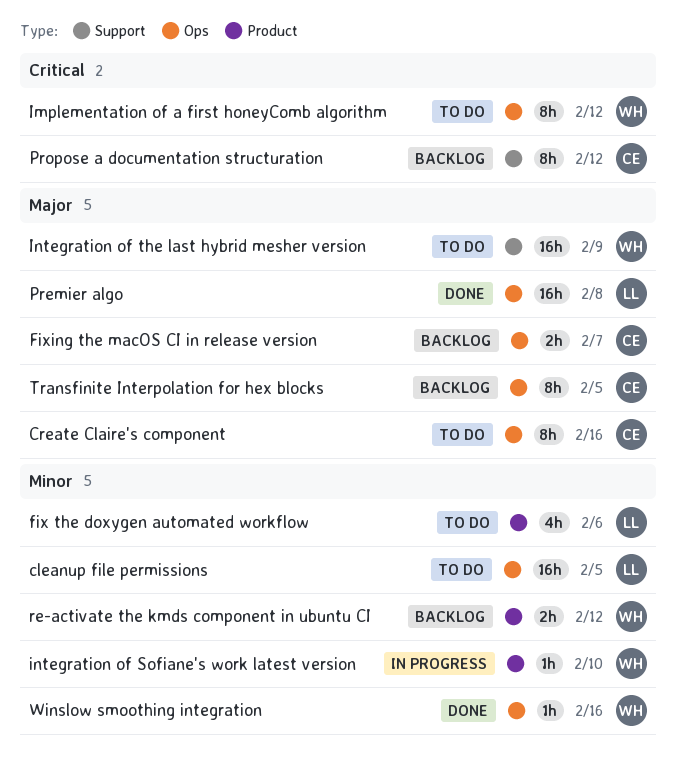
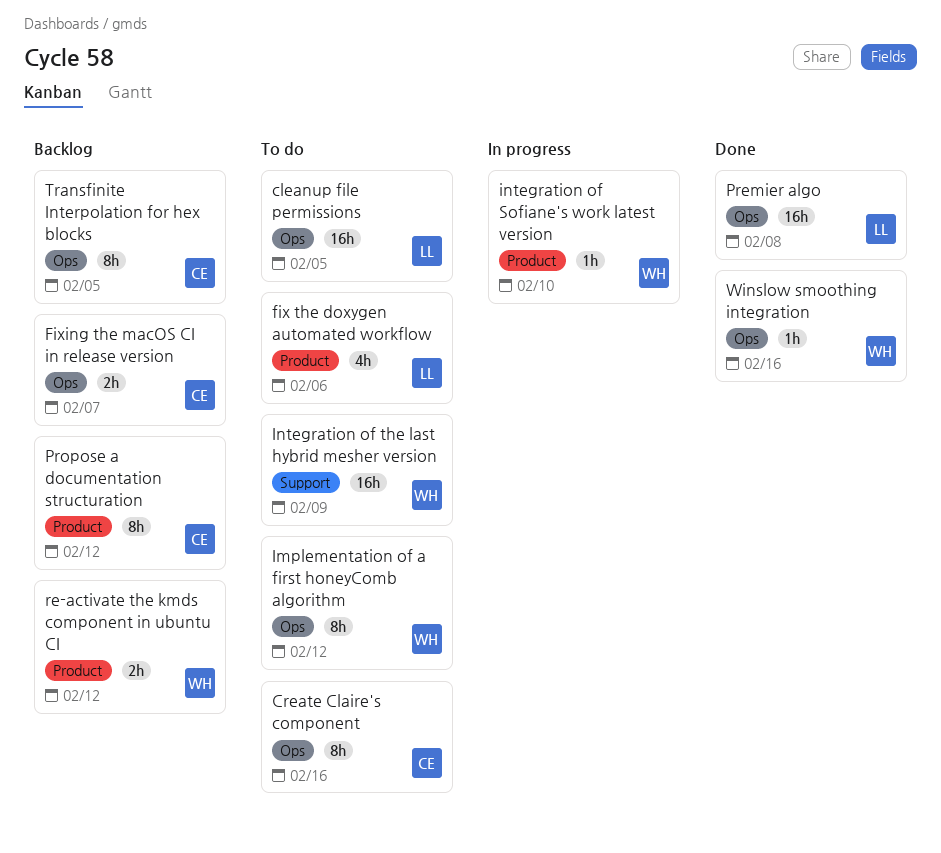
Propose a documentation structuration, label: Support -> Product

